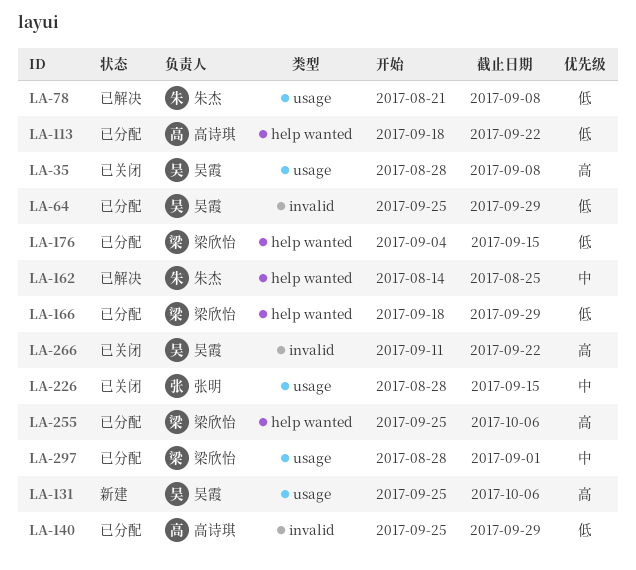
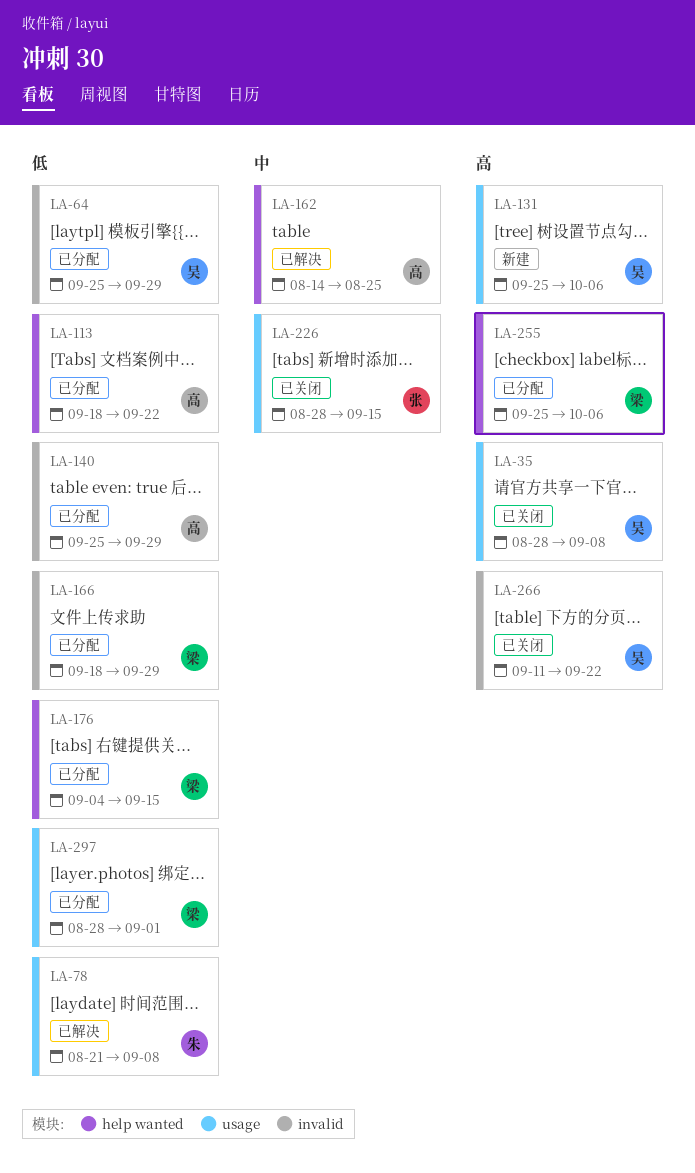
LA-162, owner: 朱杰 -> 高诗琪
LA-166, label: help wanted -> invalid
LA-297, priority: 中 -> 低

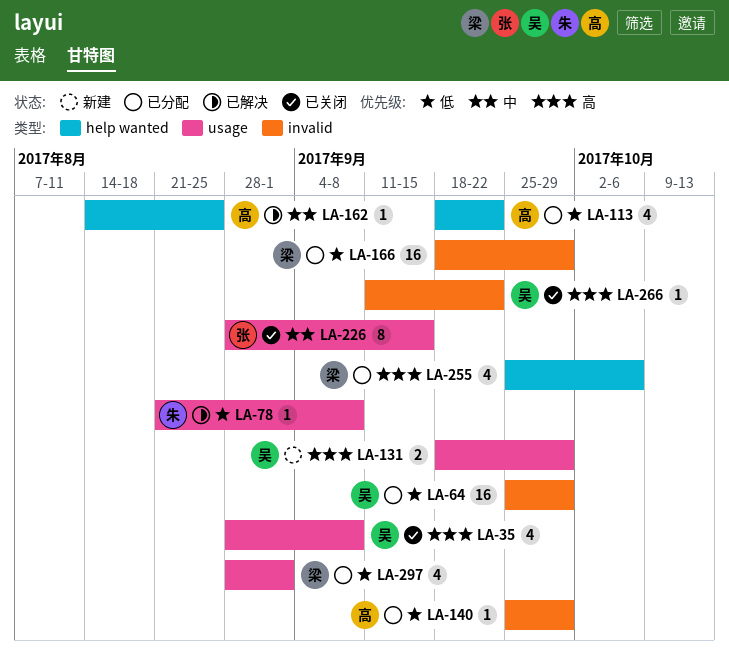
LA-131, start: Sep 25 -> Sep 18
LA-131, due: Oct 6 -> Sep 29
LA-176: present -> none

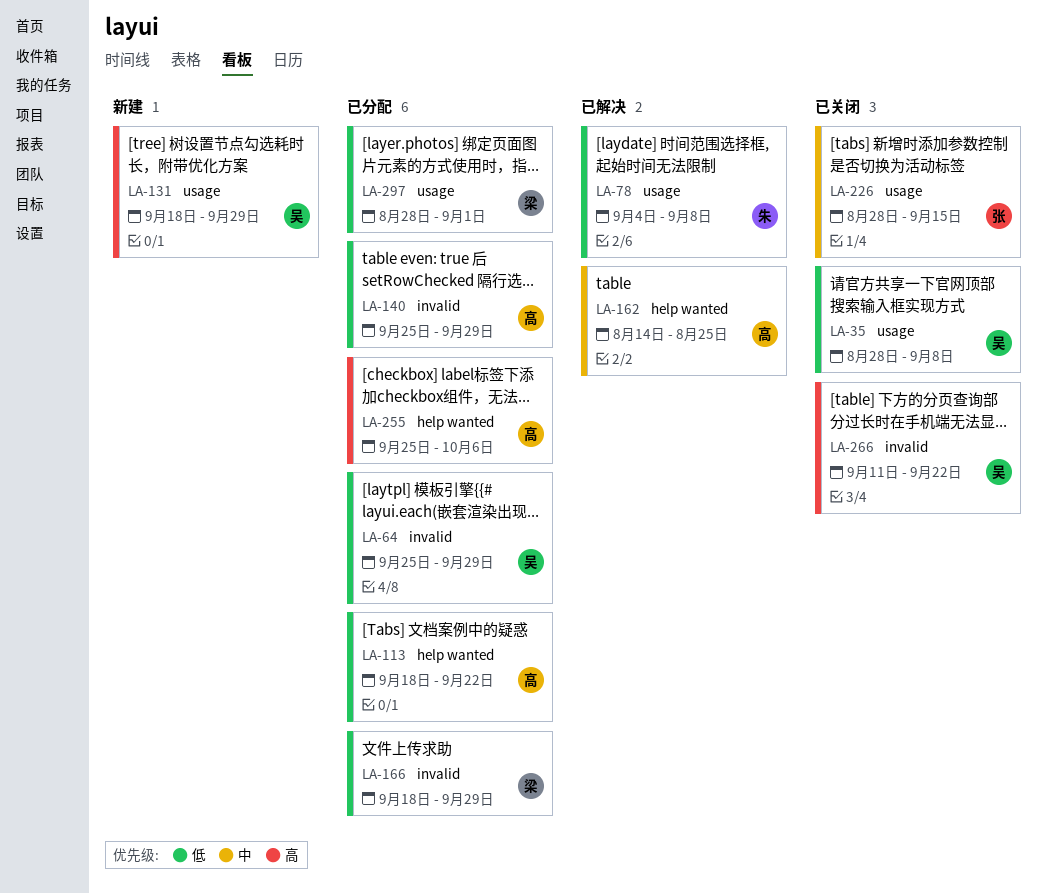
LA-35, priority: 高 -> 低
LA-78, start: Aug 21 -> Sep 4
LA-255, owner: 梁 -> 高

